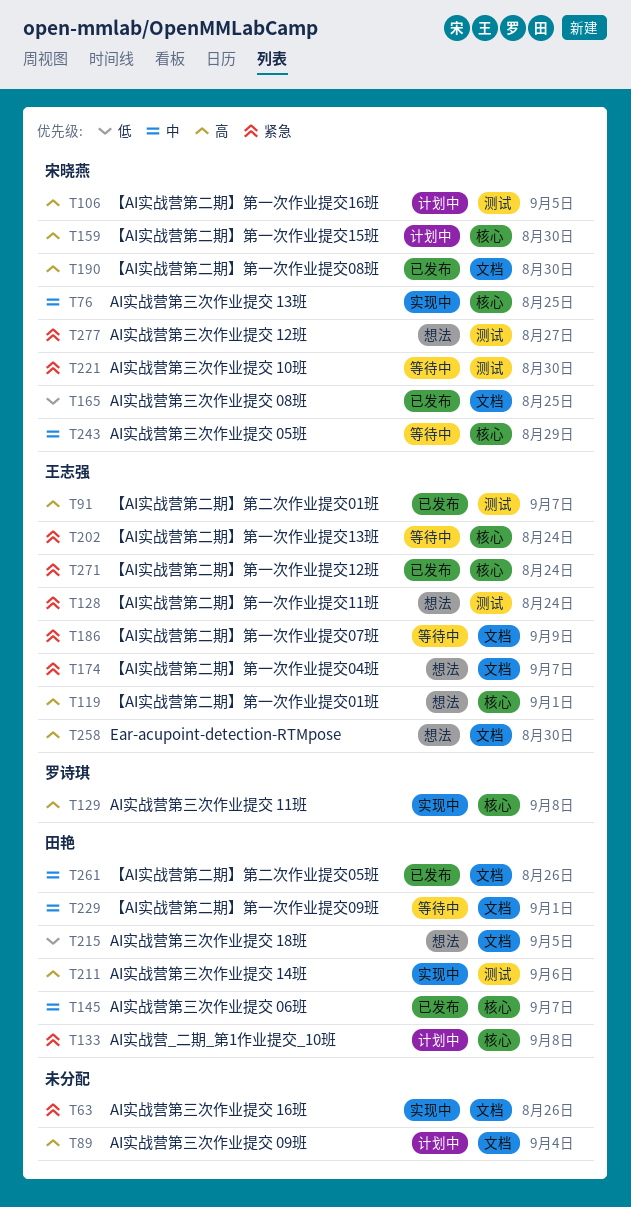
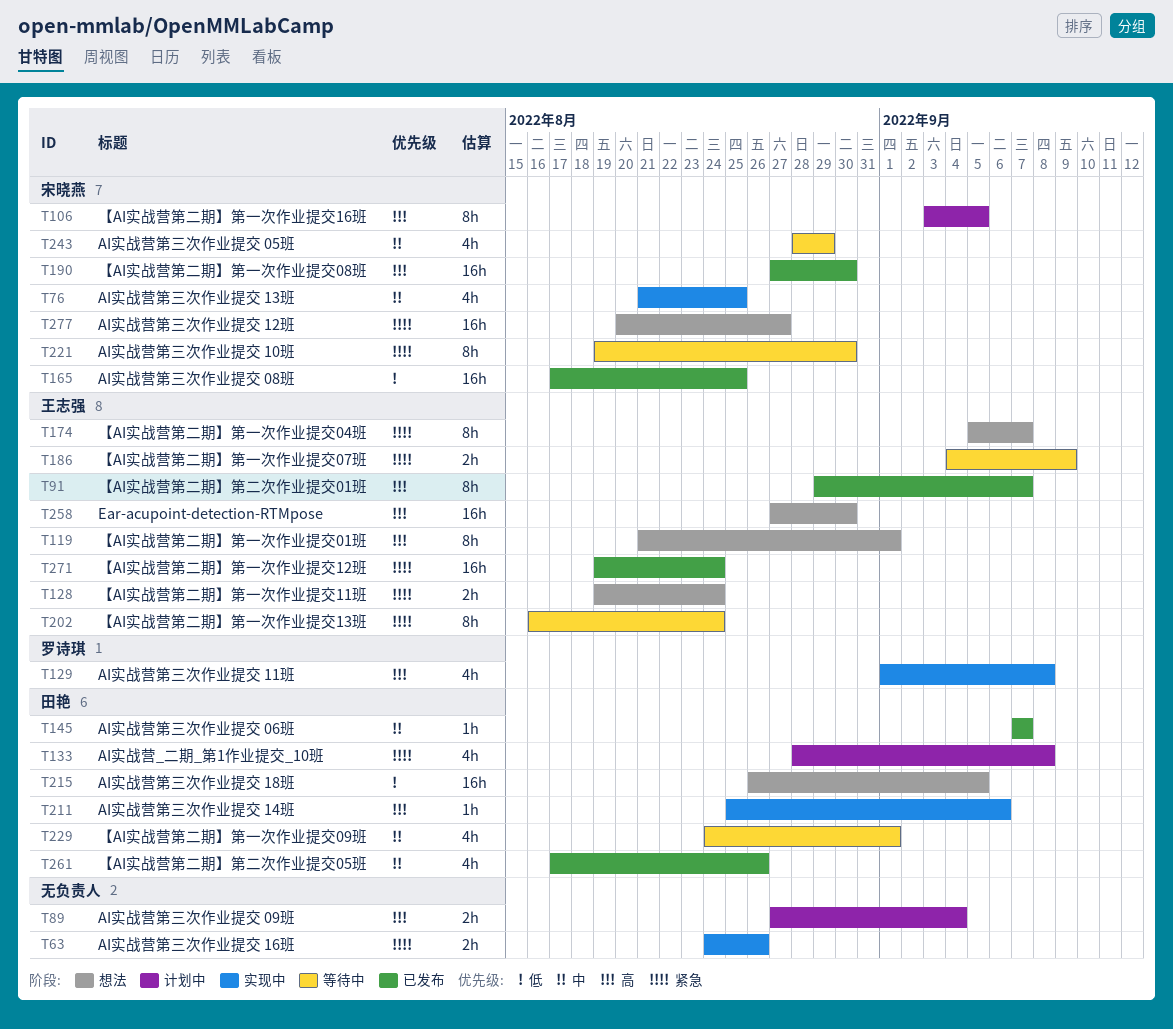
T159: present -> none

